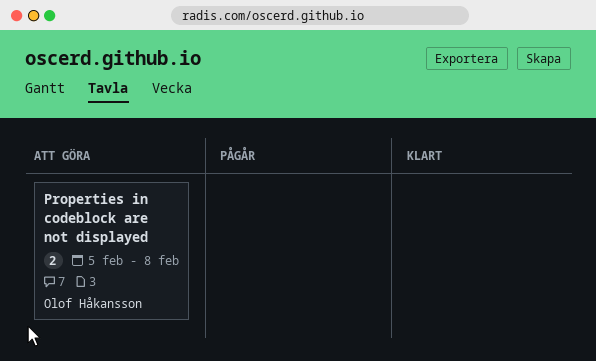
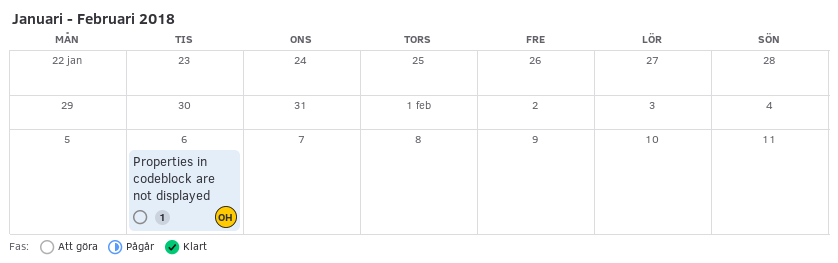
Properties in codeblock are not displayed, estimate: 2 -> 1
Properties in codeblock are not displayed, due: Feb 8 -> Feb 6

